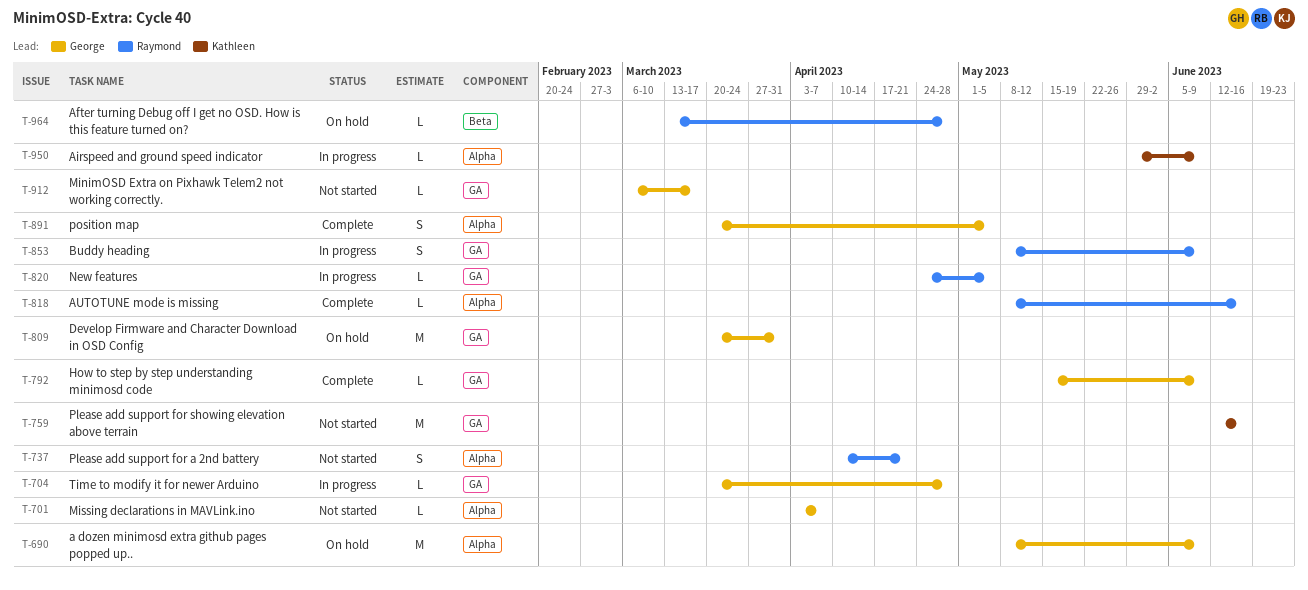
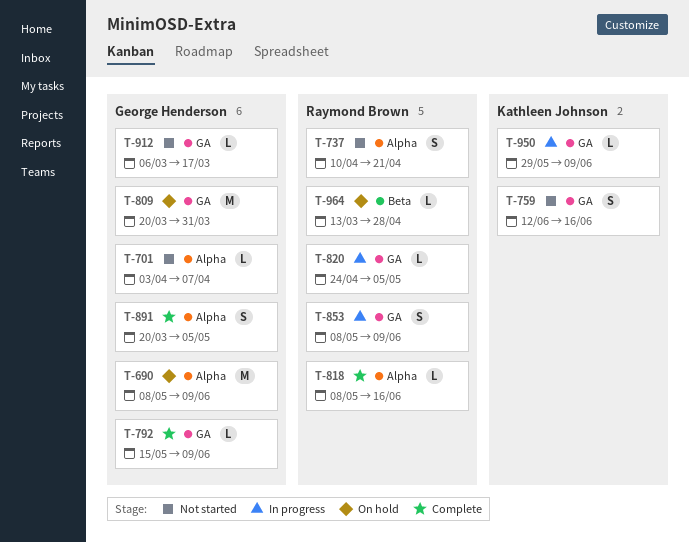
T-704: present -> none
T-759, estimate: M -> S
T-950, label: Alpha -> GA

